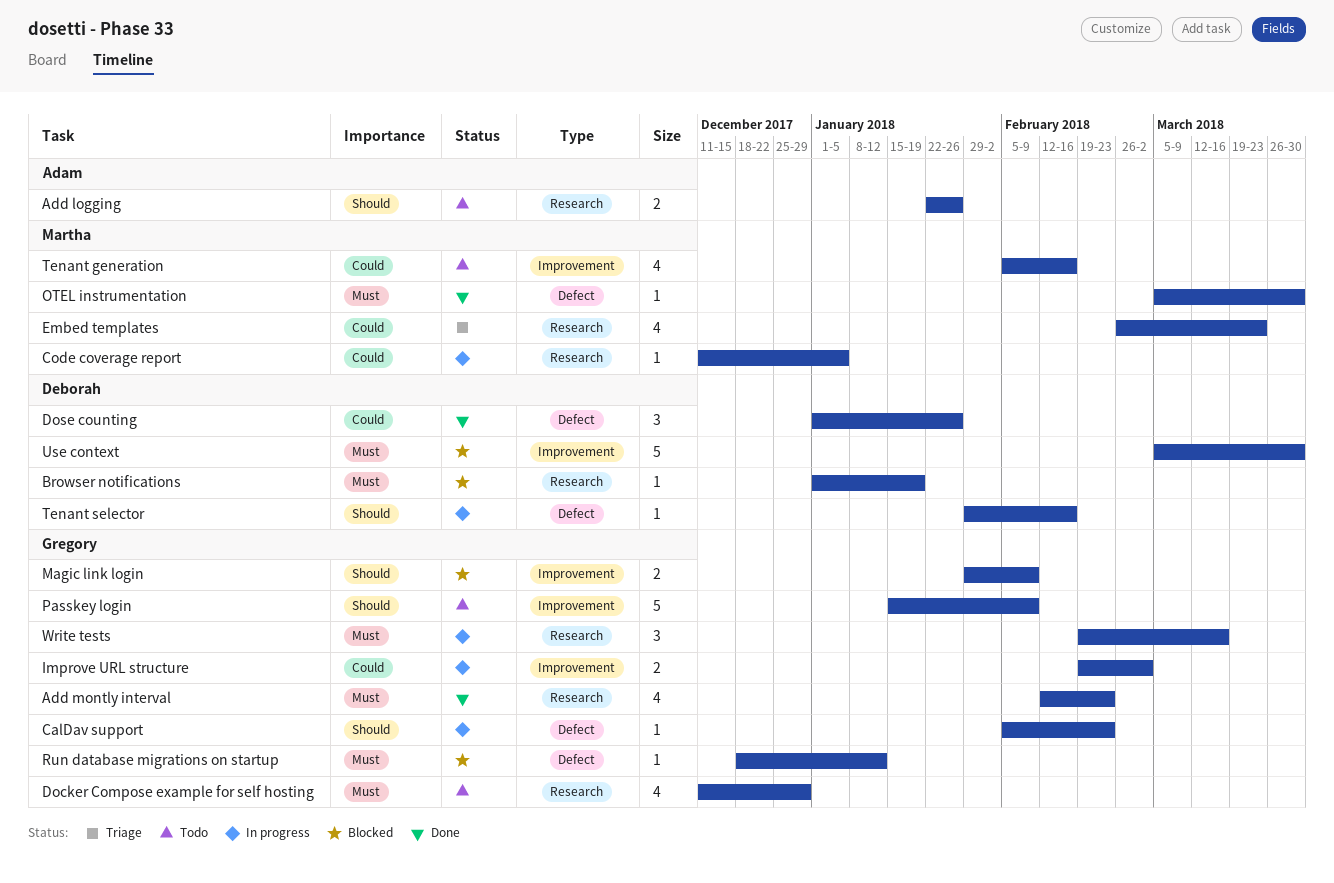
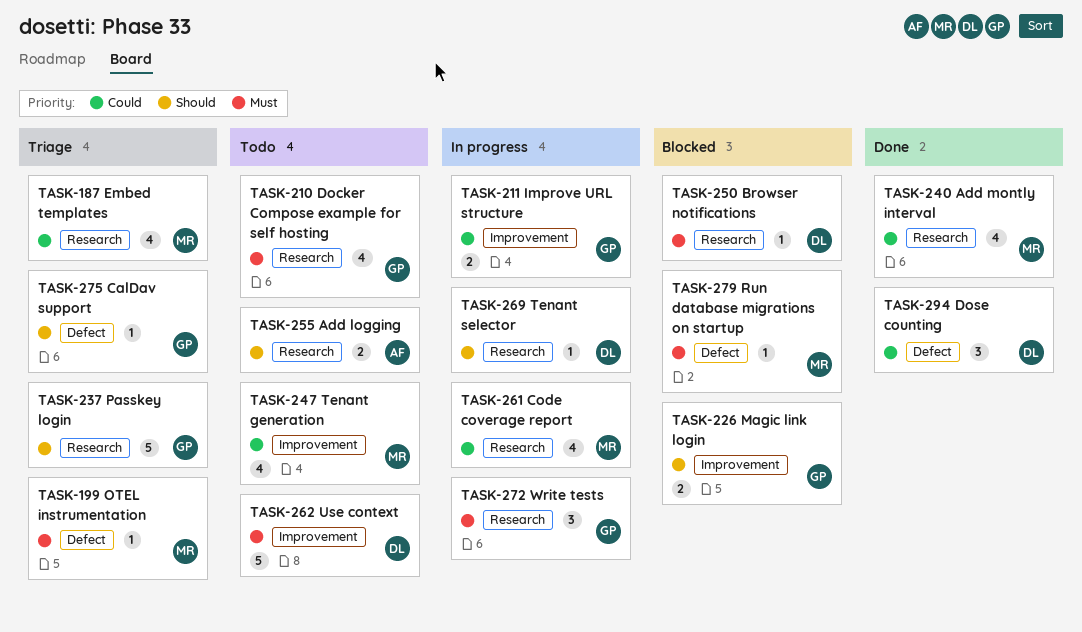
Add montly interval, owner: Gregory -> Martha
Add montly interval, priority: Must -> Could
CalDav support, status: In progress -> Triage
Code coverage report, estimate: 1 -> 4
OTEL instrumentation, status: Done -> Triage
Passkey login, status: Todo -> Triage
Passkey login, label: Improvement -> Research
Run database migrations on startup, owner: Gregory -> Martha
Tenant selector, label: Defect -> Research
Use context, status: Blocked -> Todo

